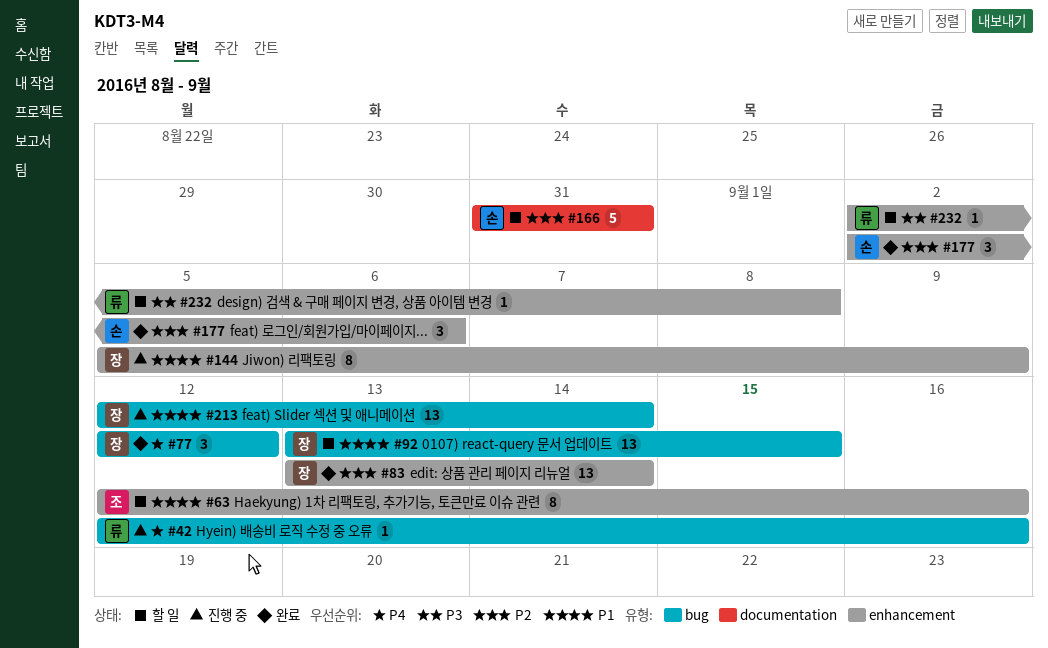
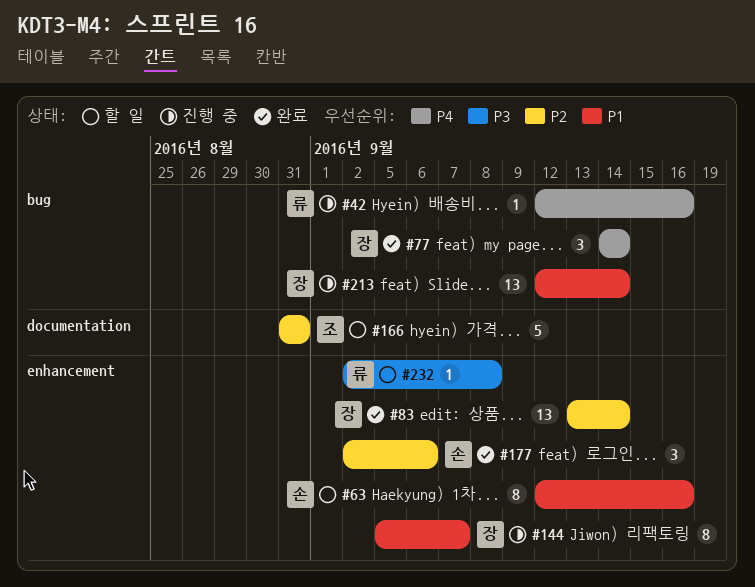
#63, owner: 조 -> 손
#77, start: Sep 12 -> Sep 14
#77, due: Sep 12 -> Sep 14
#92: present -> none
#144, due: Sep 9 -> Sep 7
#166, owner: 손 -> 조

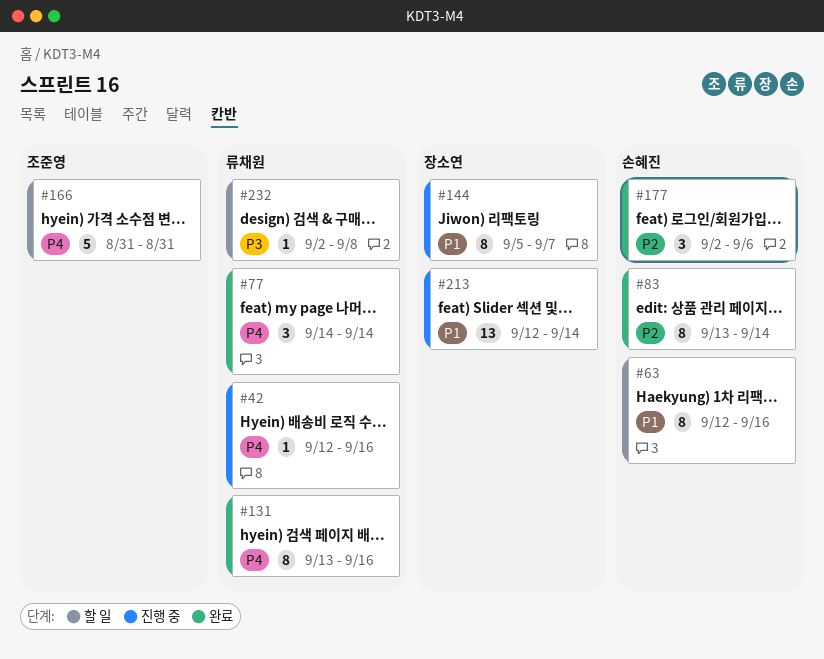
#77, owner: 장소연 -> 류채원
#83, owner: 장소연 -> 손혜진
#83, estimate: 13 -> 8
#131: none -> present
#166, priority: P2 -> P4

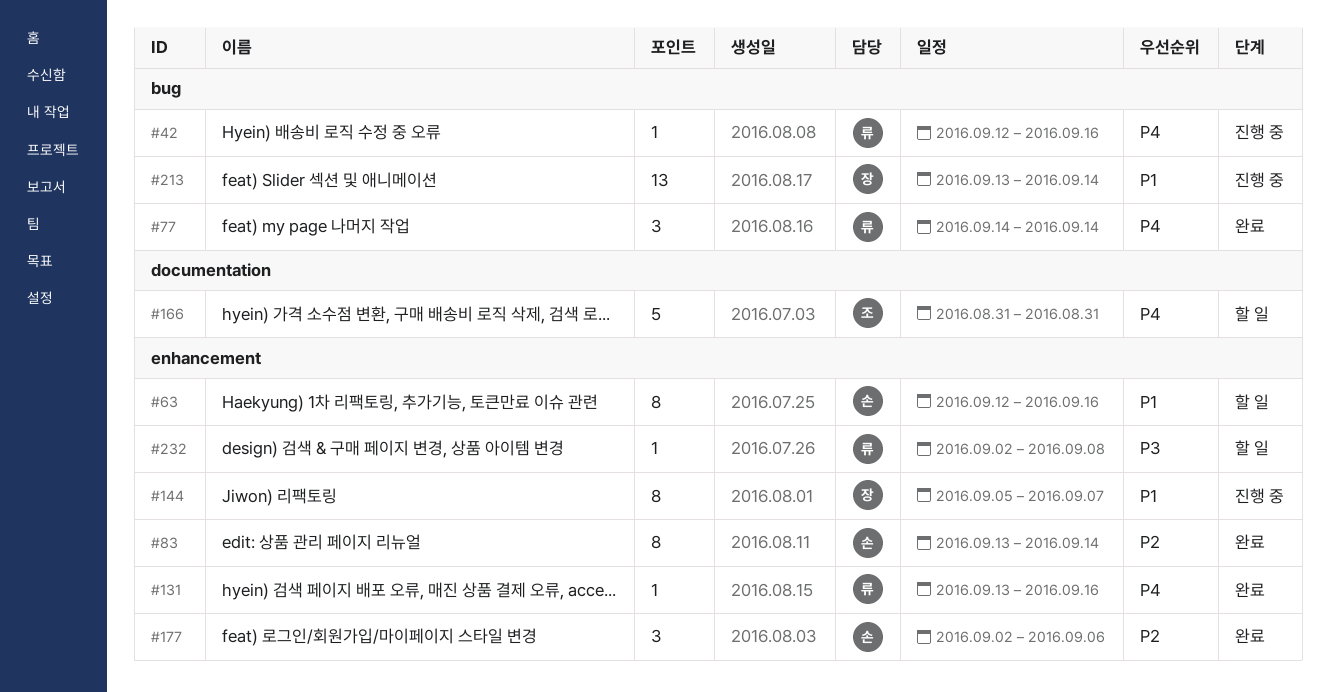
#131, estimate: 8 -> 1
#213, start: Sep 12 -> Sep 13

